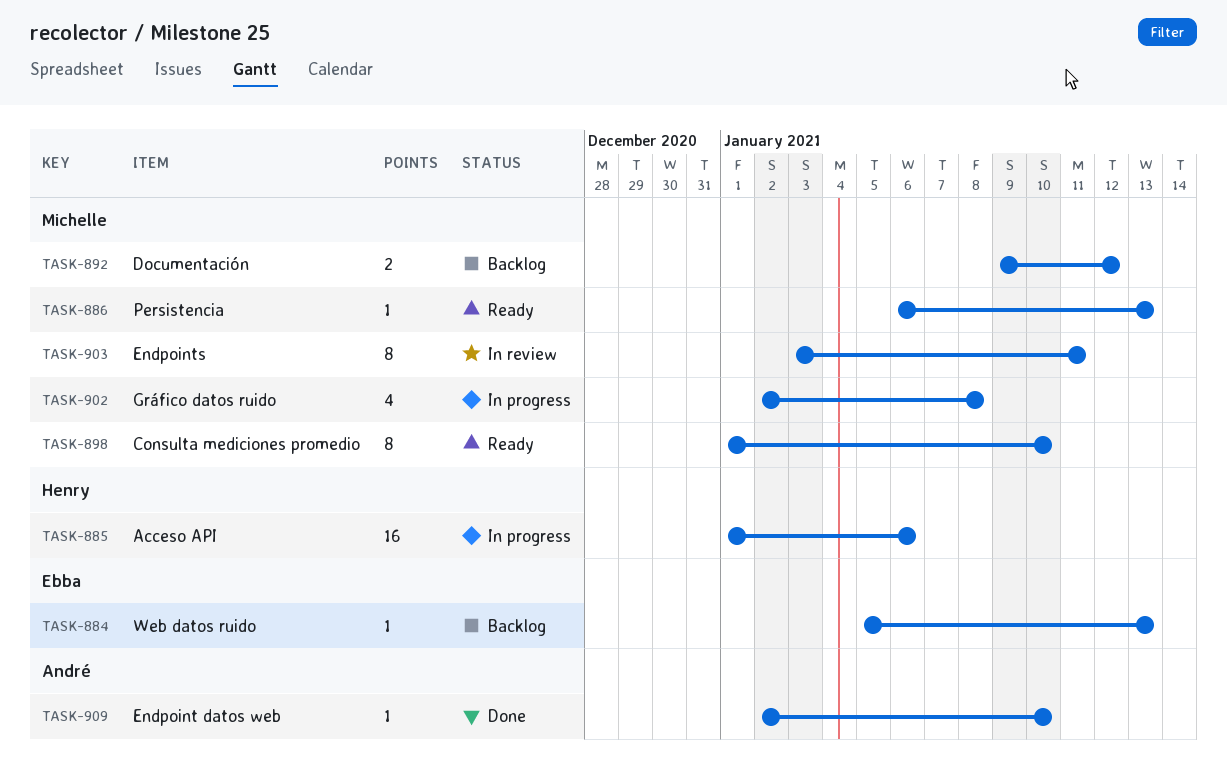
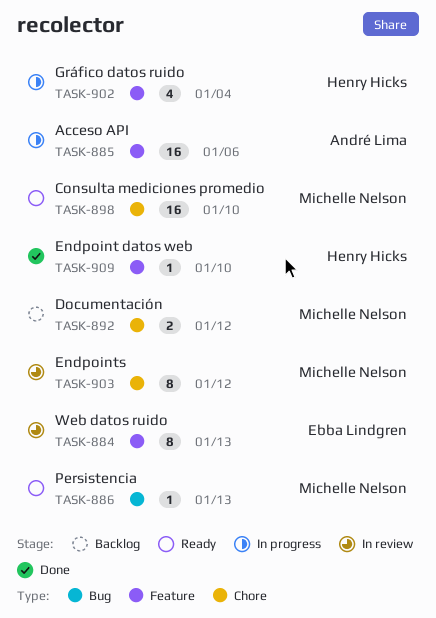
TASK-884, status: Backlog -> In review
TASK-884, estimate: 1 -> 8
TASK-885, owner: Henry Hicks -> André Lima
TASK-898, estimate: 8 -> 16
TASK-902, owner: Michelle Nelson -> Henry Hicks
TASK-902, due: Jan 8 -> Jan 4
TASK-903, due: Jan 11 -> Jan 12
TASK-909, owner: André Lima -> Henry Hicks

